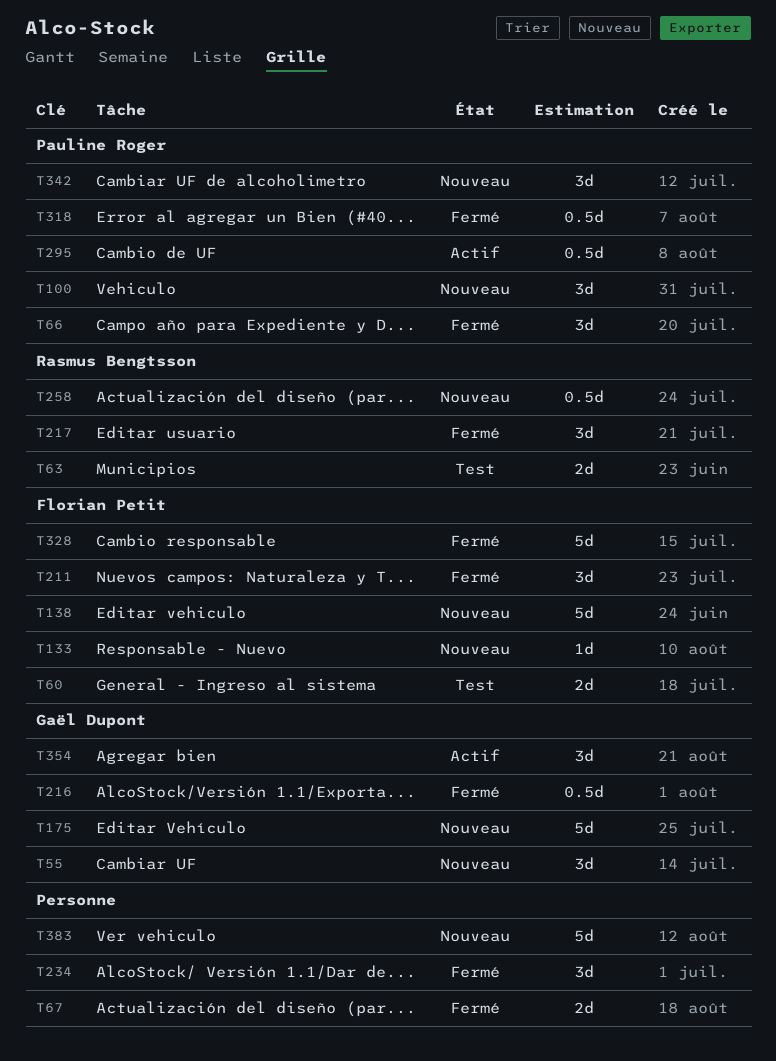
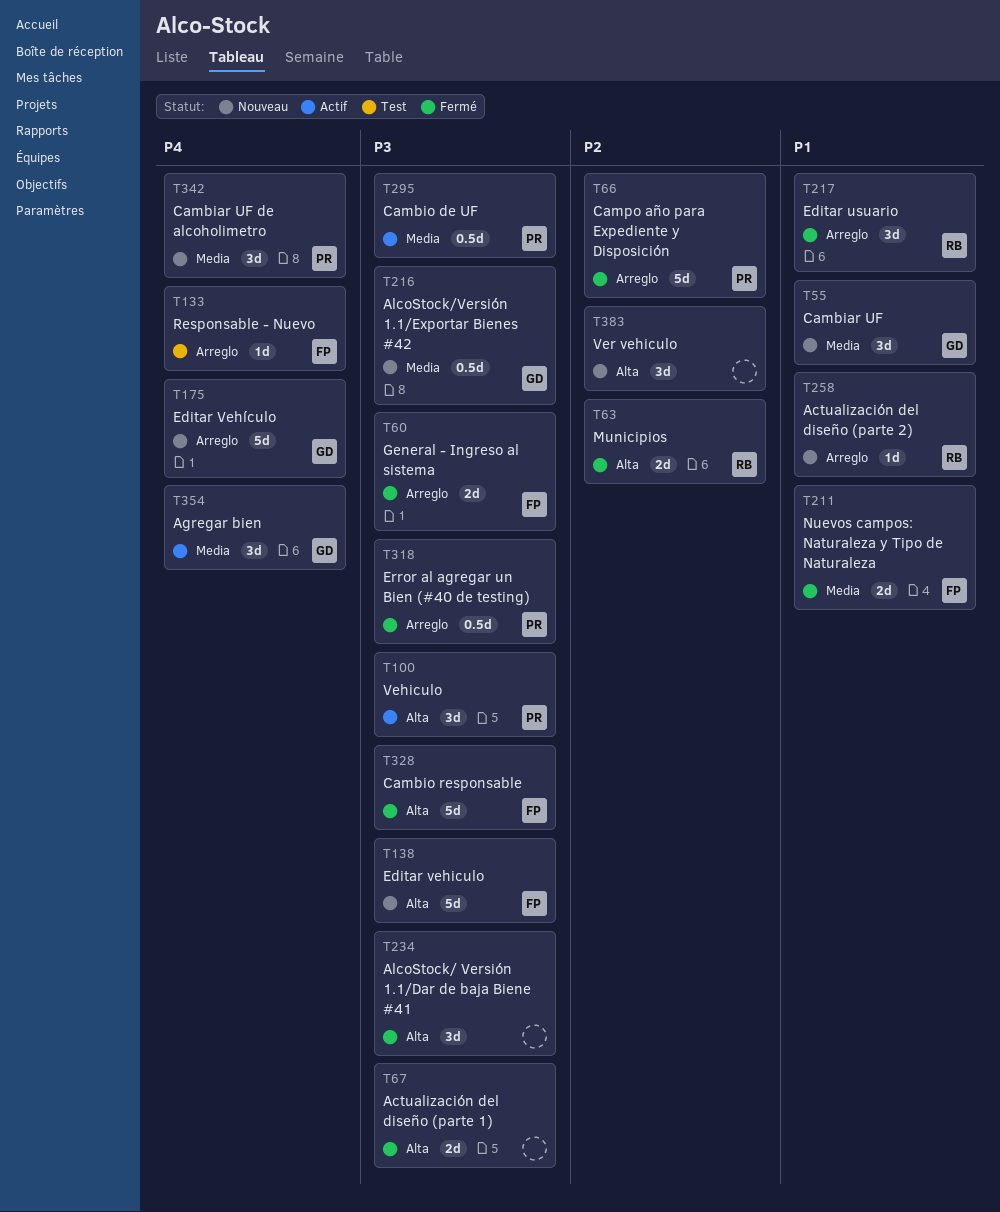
T60, status: Test -> Fermé
T63, status: Test -> Fermé
T66, estimate: 3d -> 5d
T100, status: Nouveau -> Actif
T133, status: Nouveau -> Test
T211, estimate: 3d -> 2d
T216, status: Fermé -> Nouveau
T258, estimate: 0.5d -> 1d
T383, estimate: 5d -> 3d

